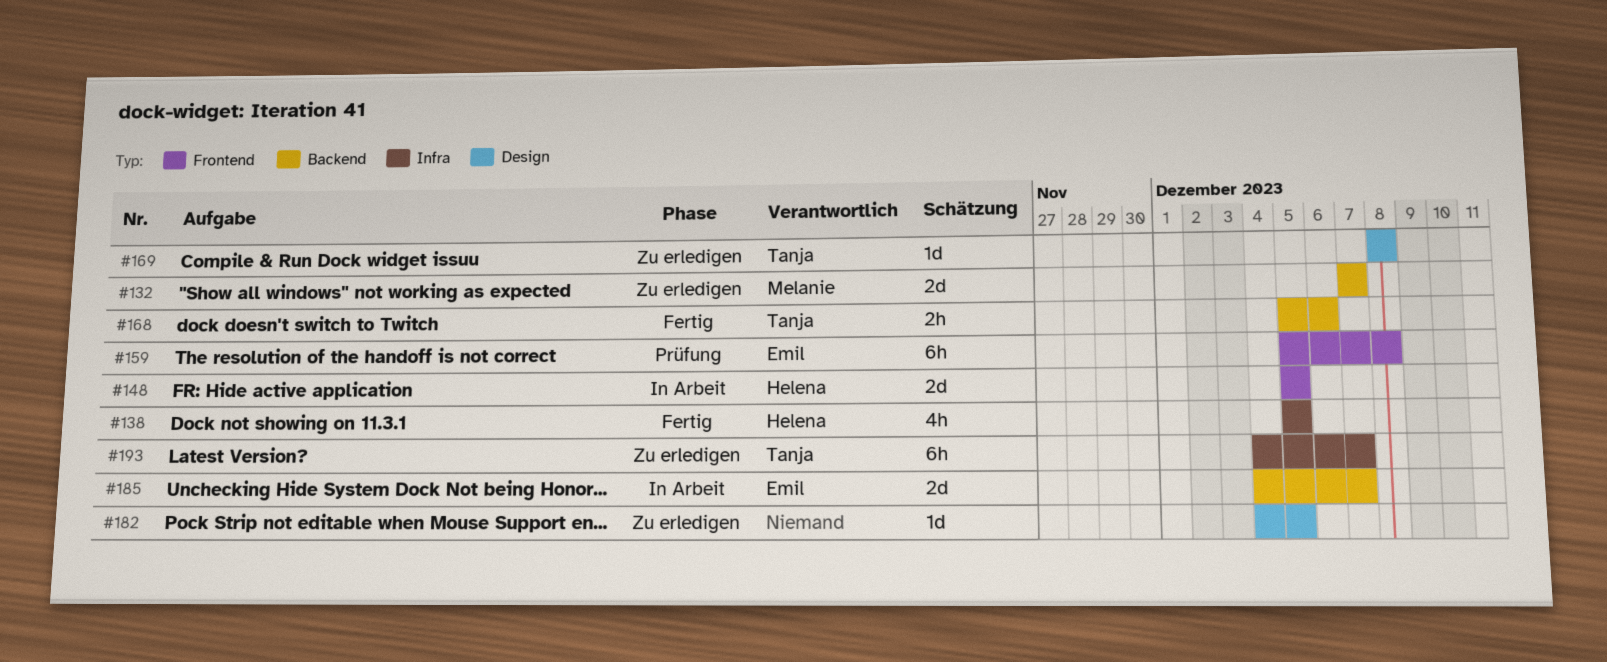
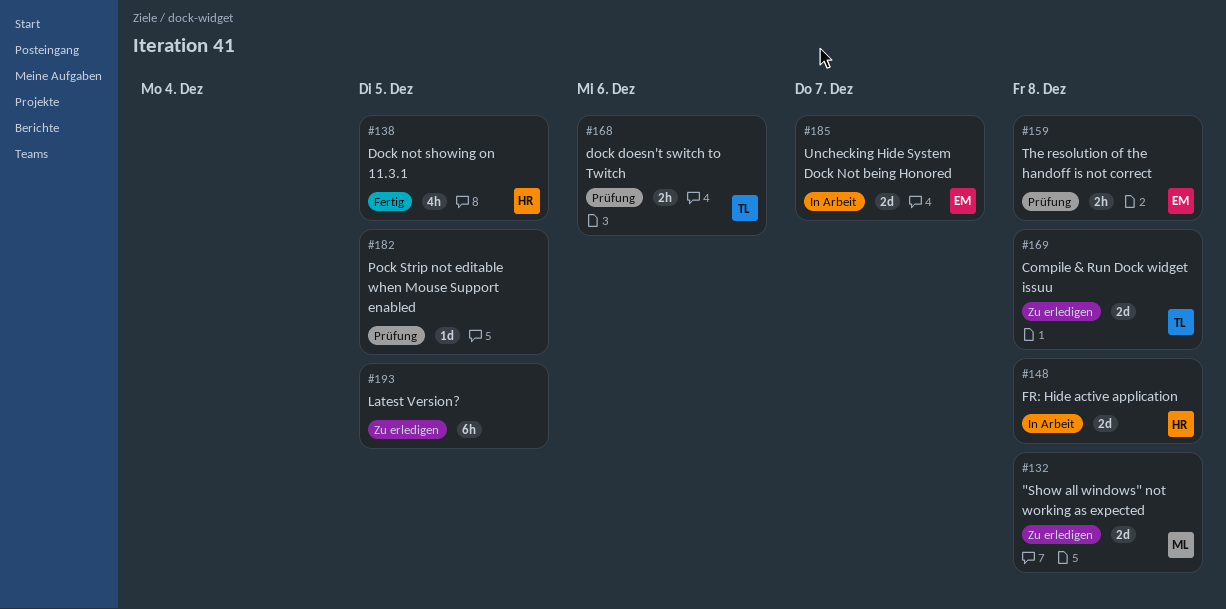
#132, due: Dec 7 -> Dec 8
#148, due: Dec 5 -> Dec 8
#159, estimate: 6h -> 2h
#168, status: Fertig -> Prüfung
#169, estimate: 1d -> 2d
#182, status: Zu erledigen -> Prüfung
#193, owner: Tanja -> none
#193, due: Dec 7 -> Dec 5

